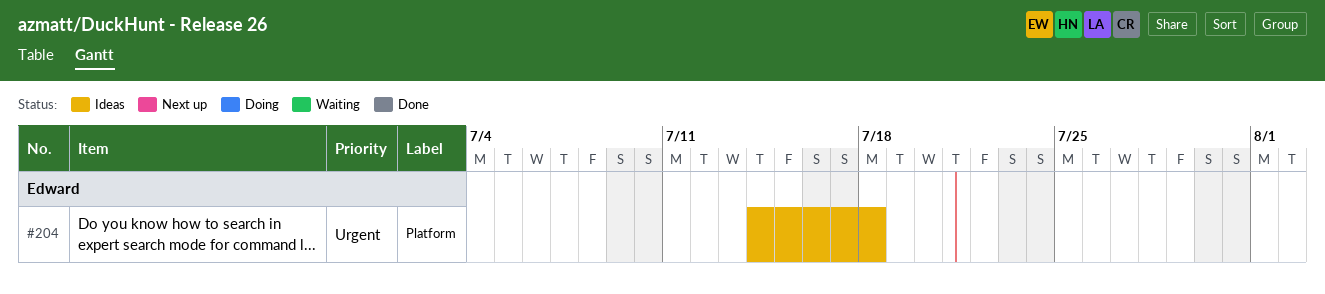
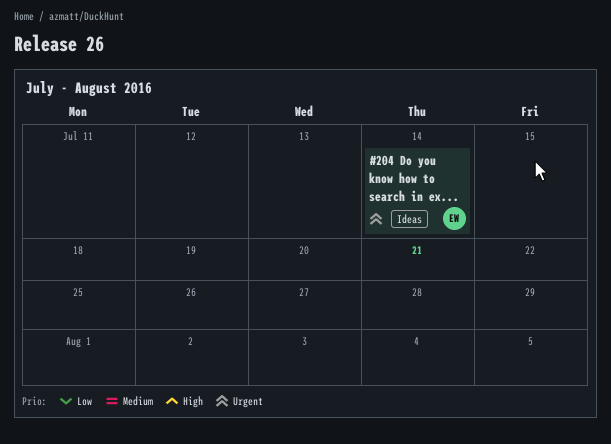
#204, due: Jul 18 -> Jul 14

